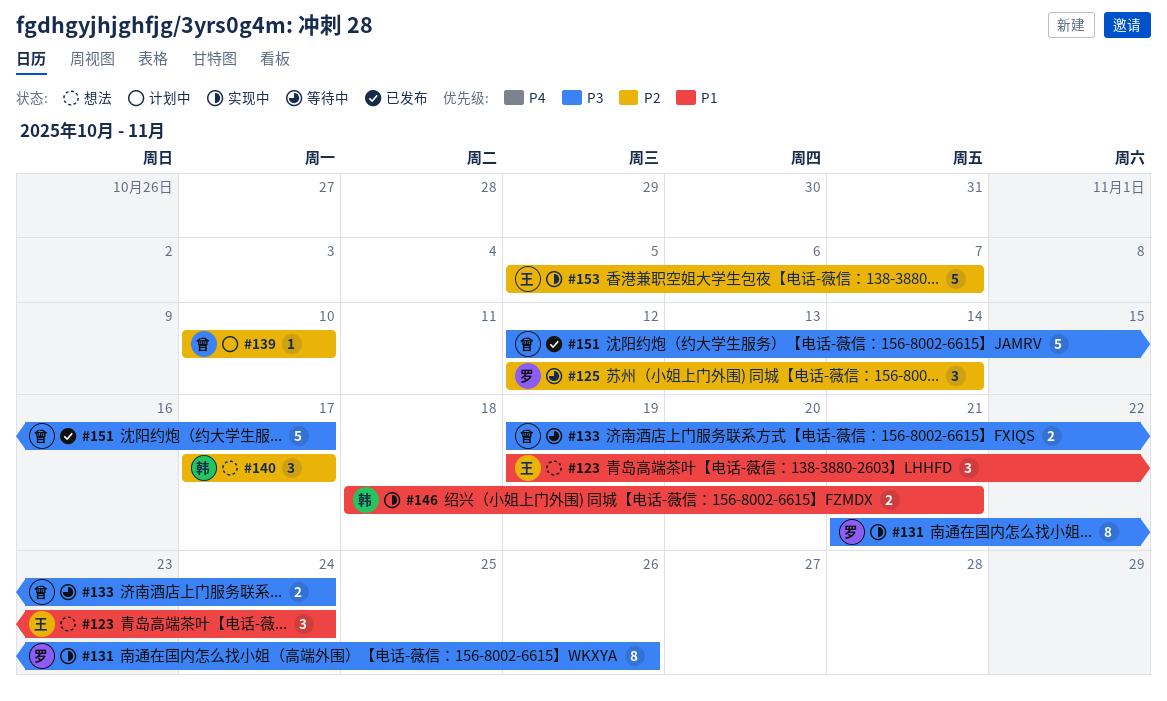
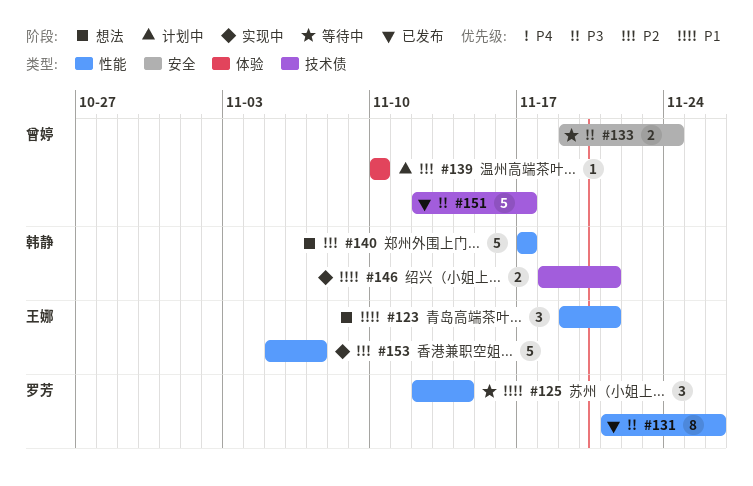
#123, due: Nov 24 -> Nov 21
#125, priority: P2 -> P1
#131, status: 实现中 -> 已发布
#140, estimate: 3 -> 5

